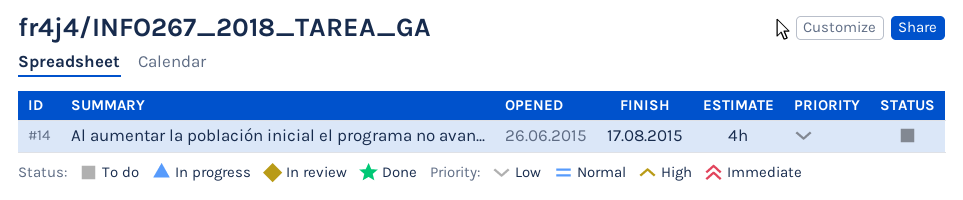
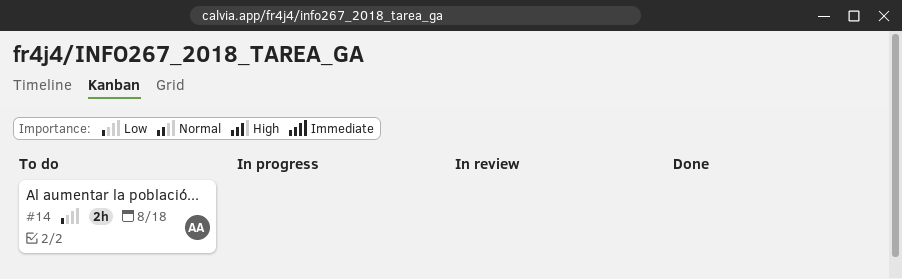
#14, estimate: 4h -> 2h
#14, due: Aug 17 -> Aug 18

